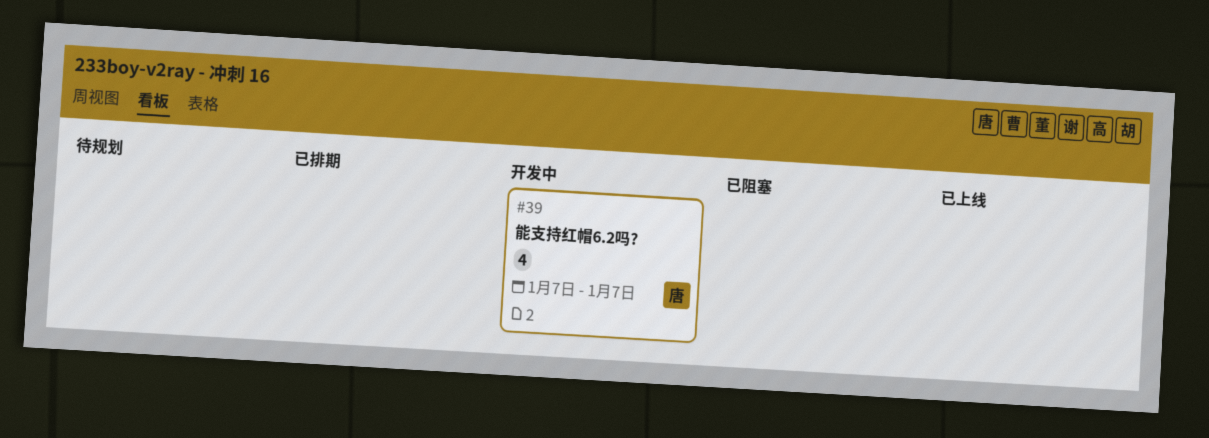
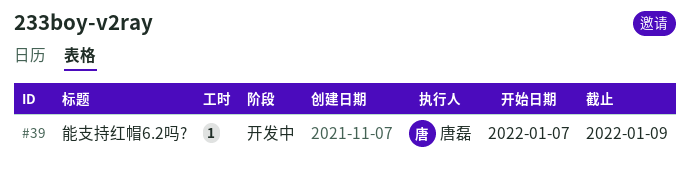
#39, estimate: 4 -> 1
#39, due: Jan 7 -> Jan 9

